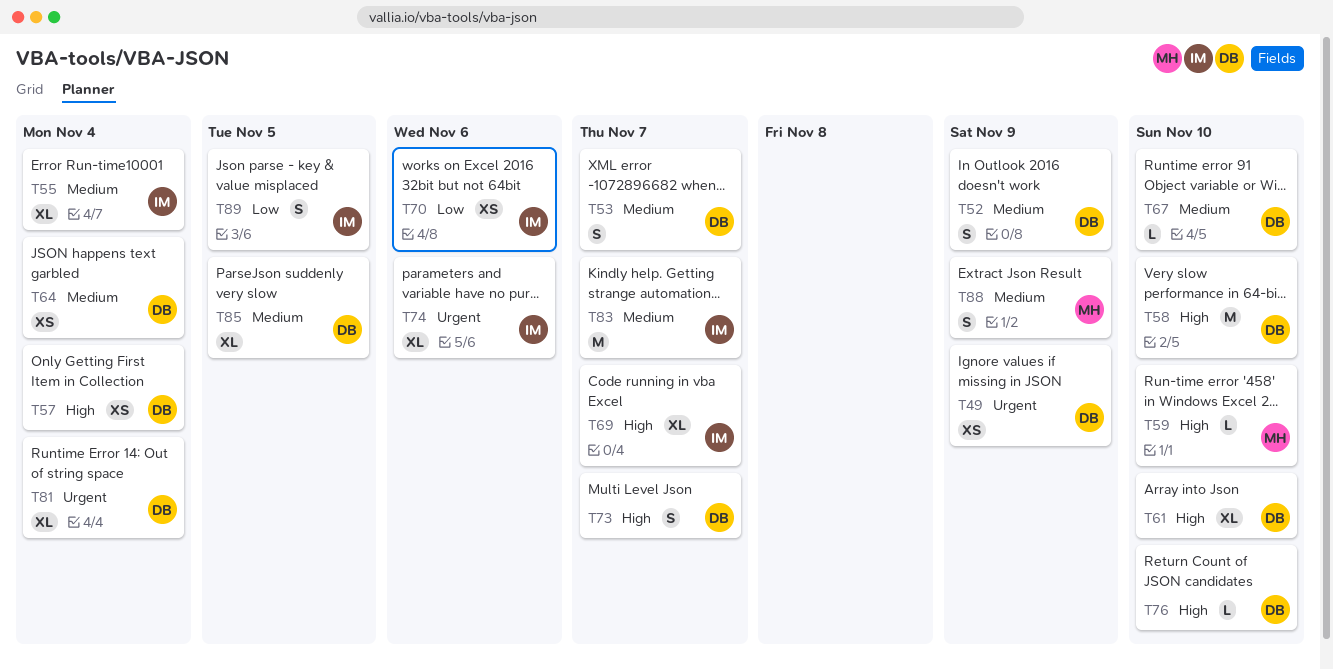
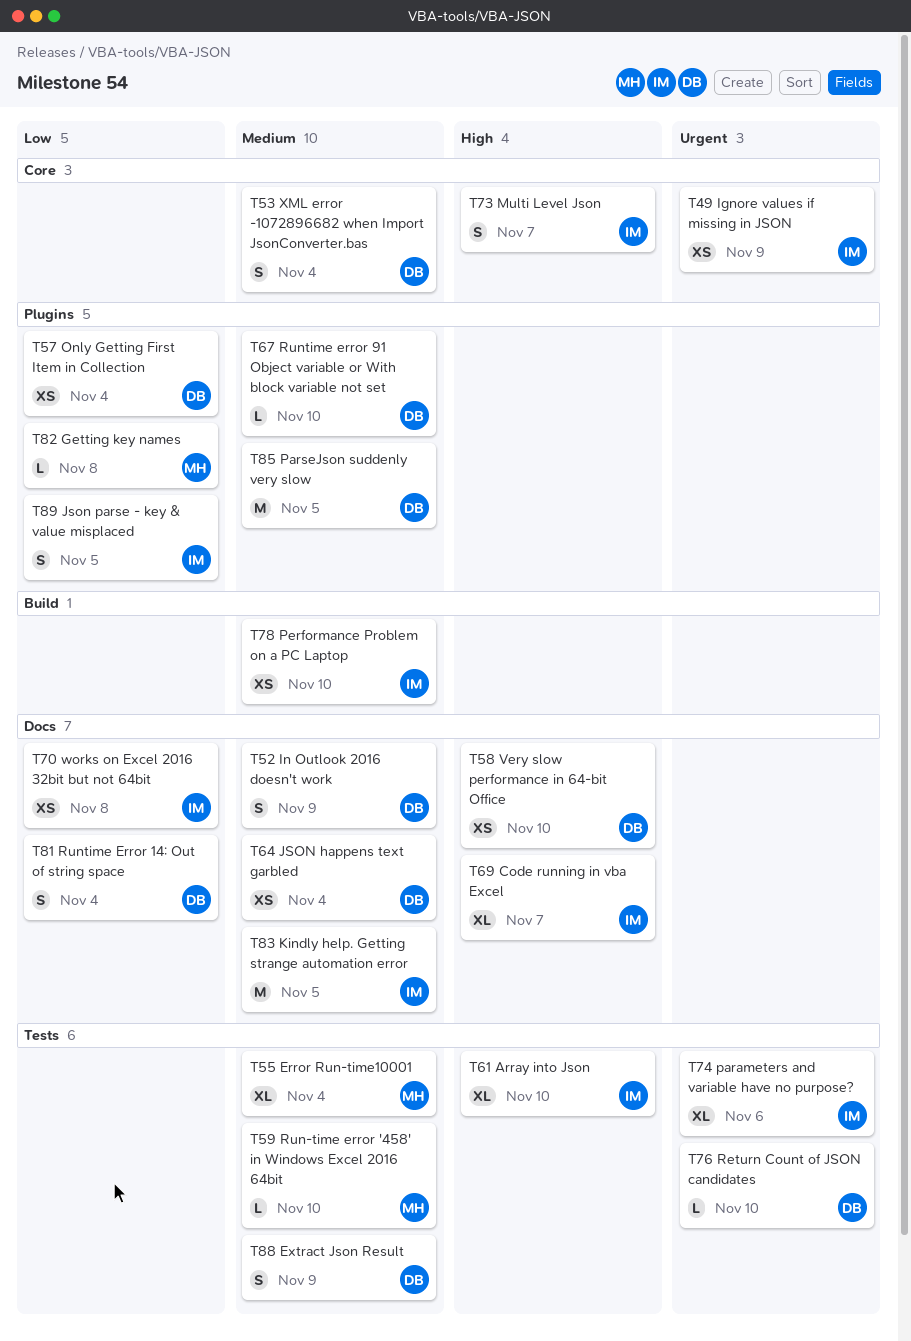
T49, owner: DB -> IM
T53, due: Nov 7 -> Nov 4
T55, owner: IM -> MH
T57, priority: High -> Low
T58, estimate: M -> XS
T59, priority: High -> Medium
T61, owner: DB -> IM
T70, due: Nov 6 -> Nov 8
T73, owner: DB -> IM
T76, priority: High -> Urgent
T78: none -> present
T81, priority: Urgent -> Low
T81, estimate: XL -> S
T82: none -> present
T83, due: Nov 7 -> Nov 5
T85, estimate: XL -> M
T88, owner: MH -> DB

